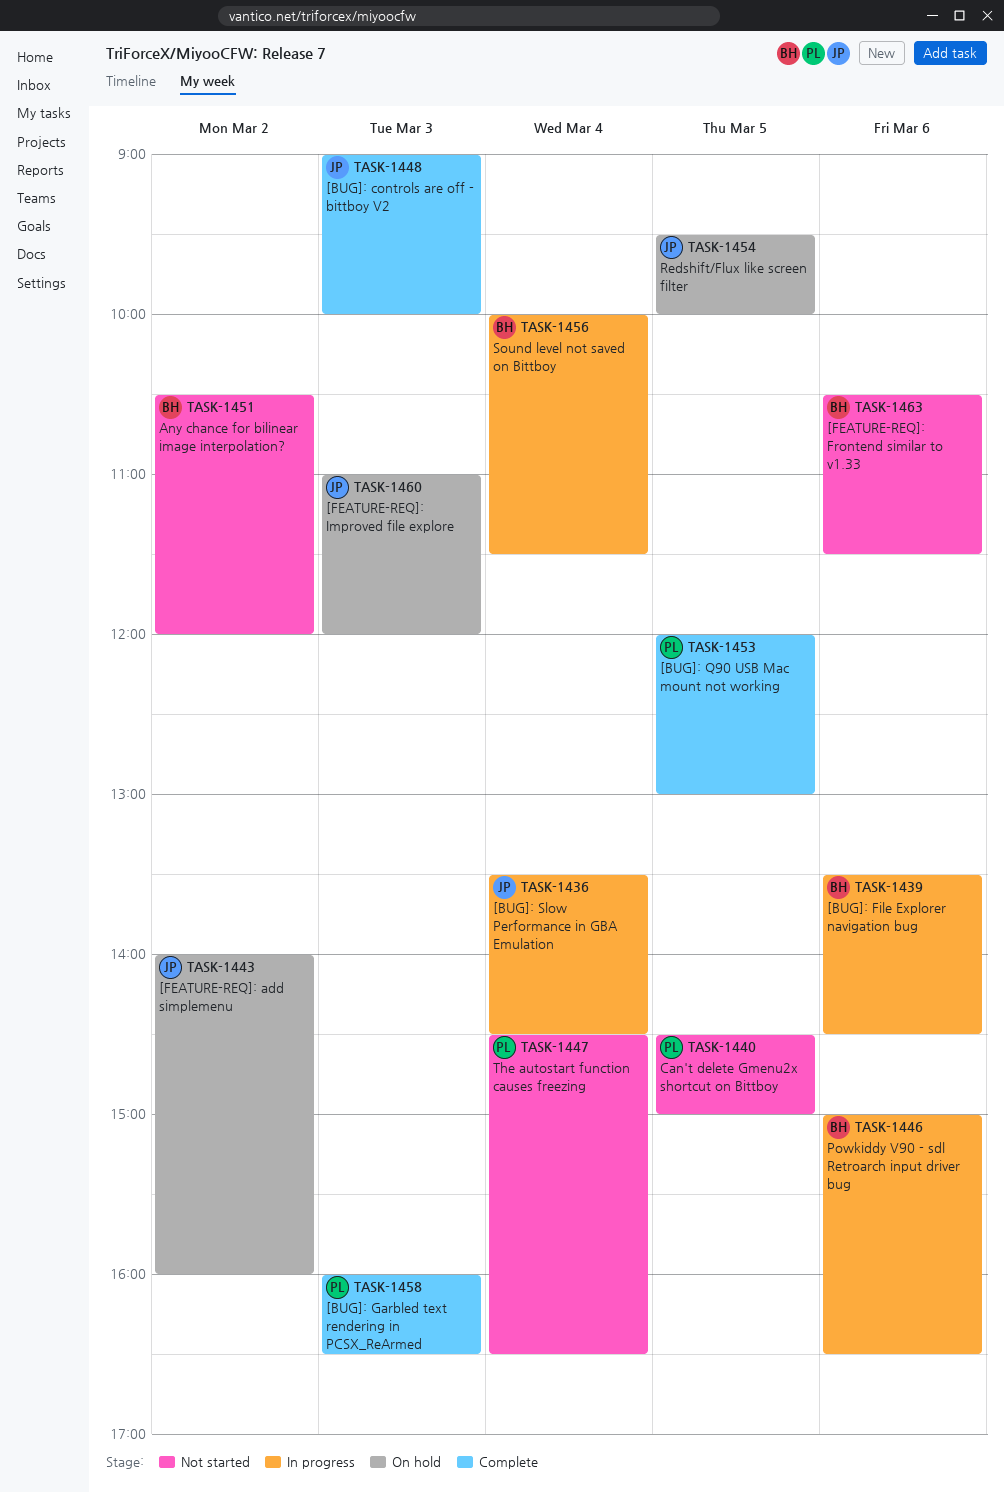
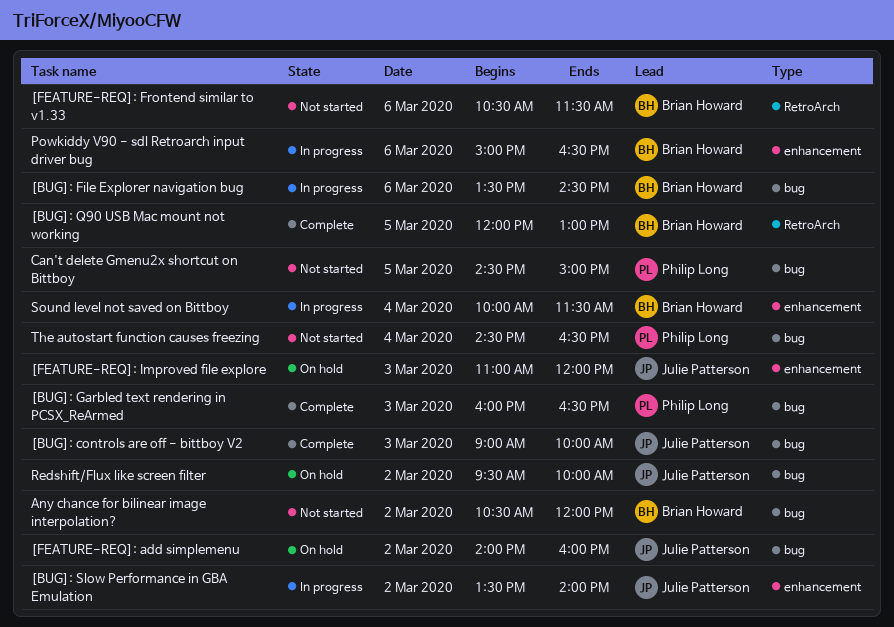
[BUG]: Q90 USB Mac mount not working, owner: Philip Long -> Brian Howard
[BUG]: Slow Performance in GBA Emulation, day: Mar 4 -> Mar 2
[BUG]: Slow Performance in GBA Emulation, ends: 14:30 -> 14:00
Redshift/Flux like screen filter, day: Mar 5 -> Mar 2

